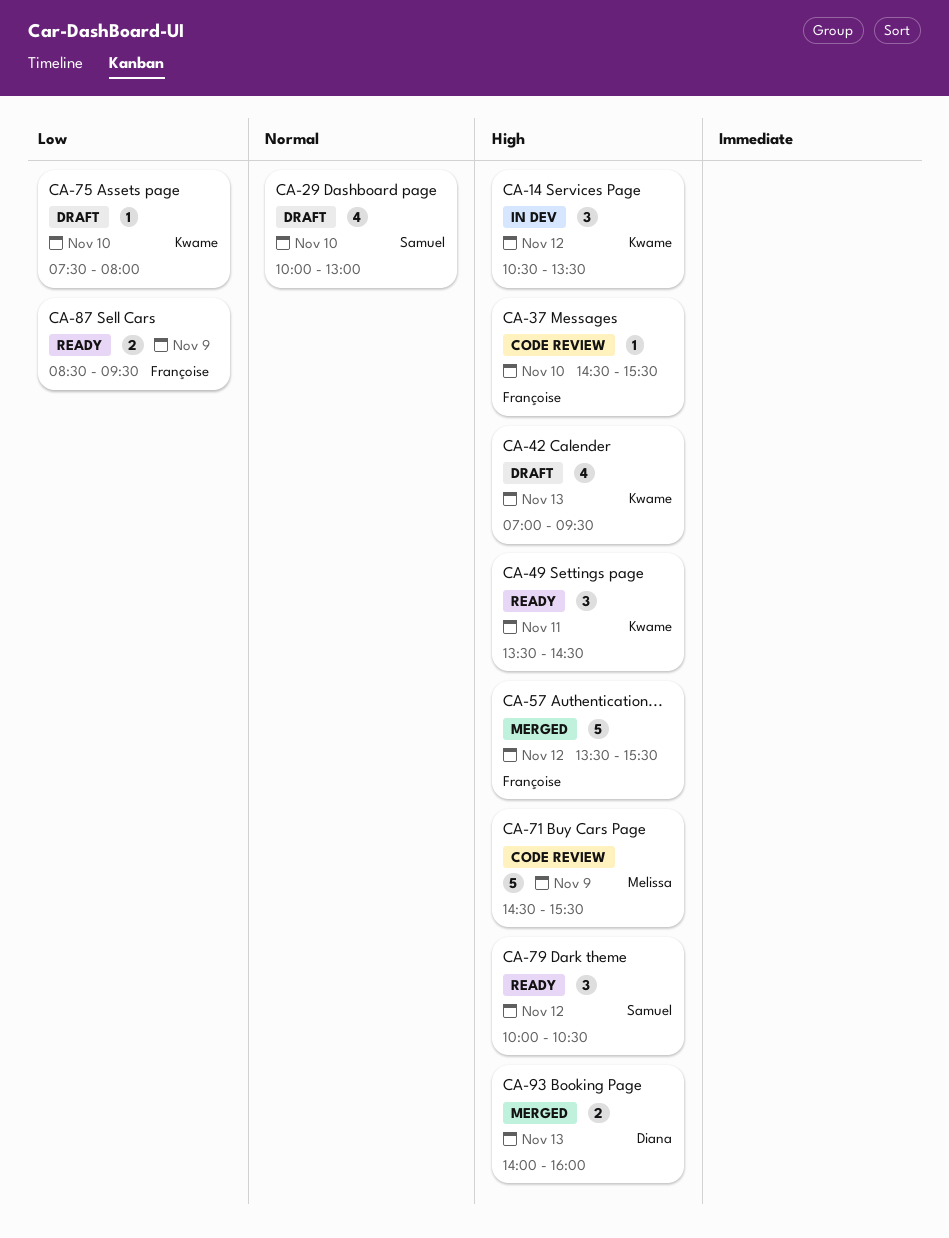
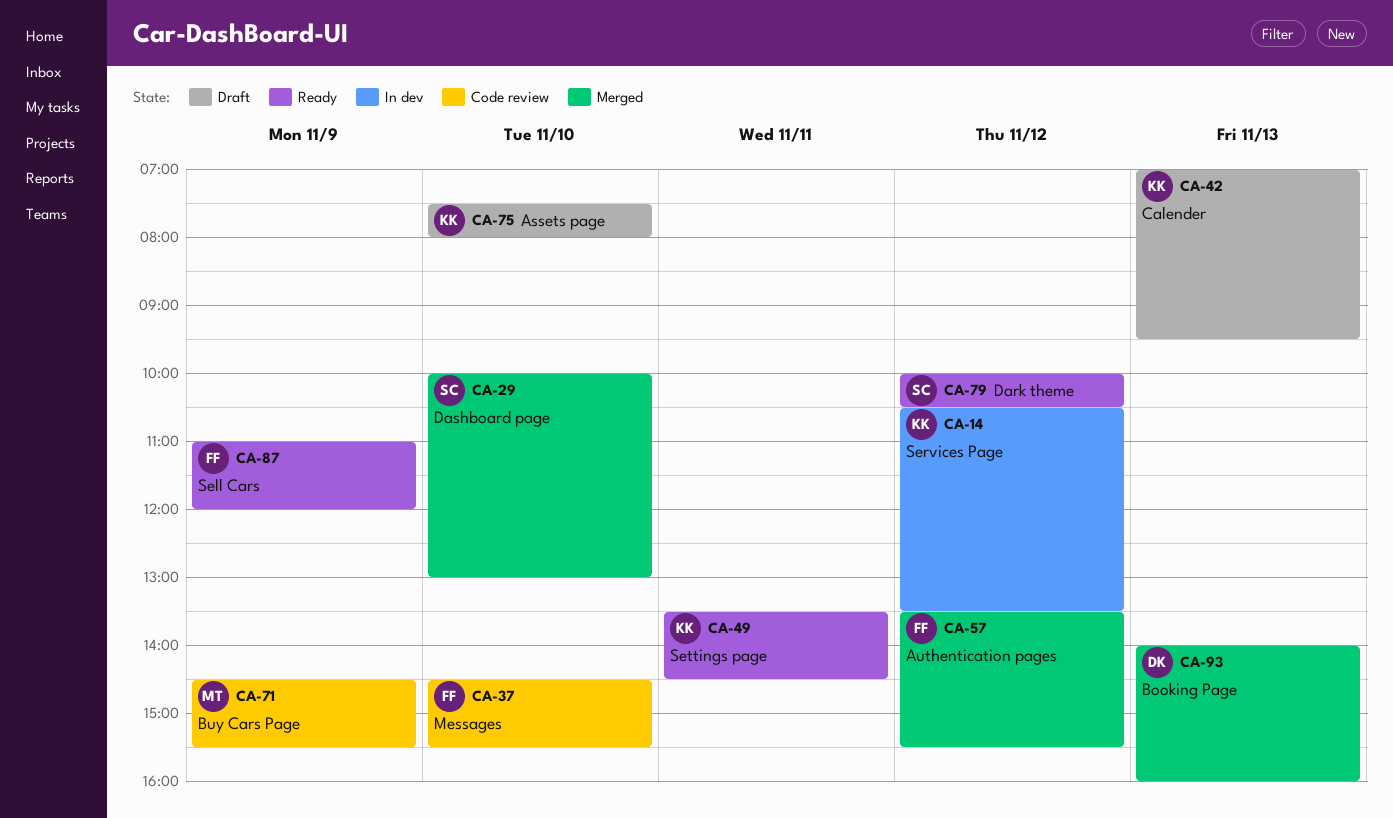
CA-29, status: Draft -> Merged
CA-87, begins: 08:30 -> 11:00
CA-87, ends: 09:30 -> 12:00

